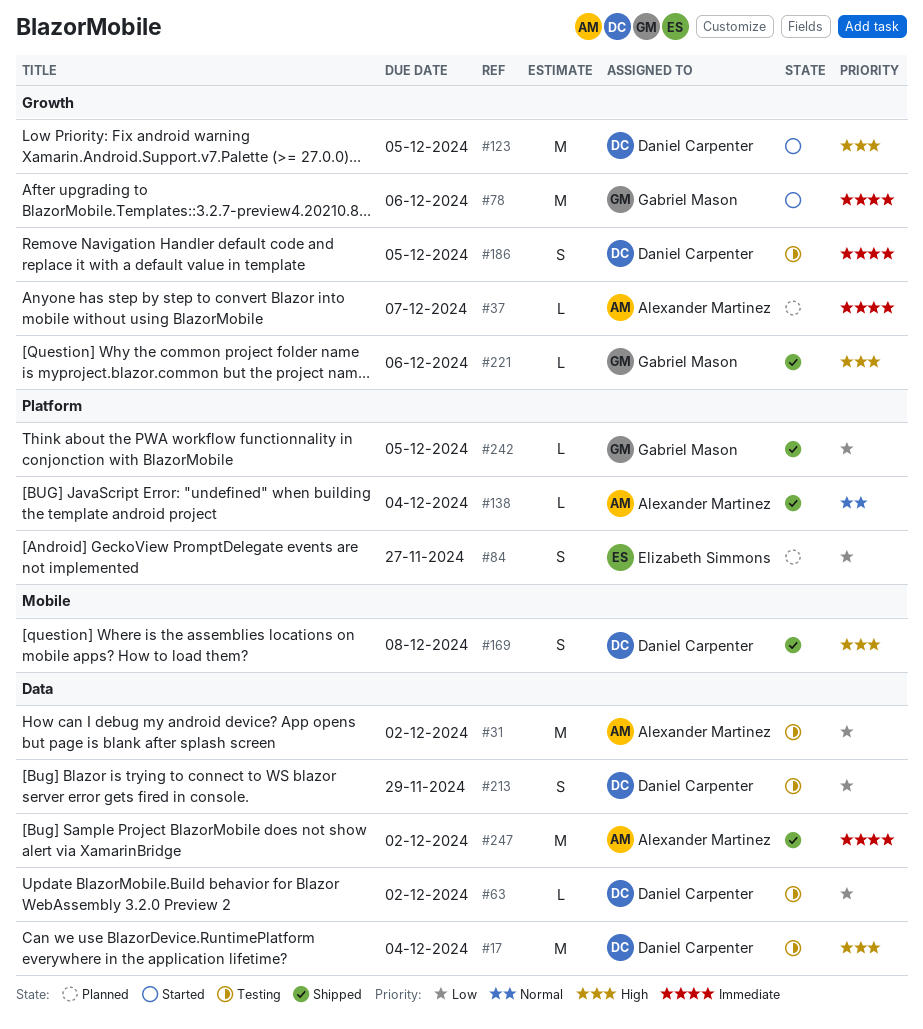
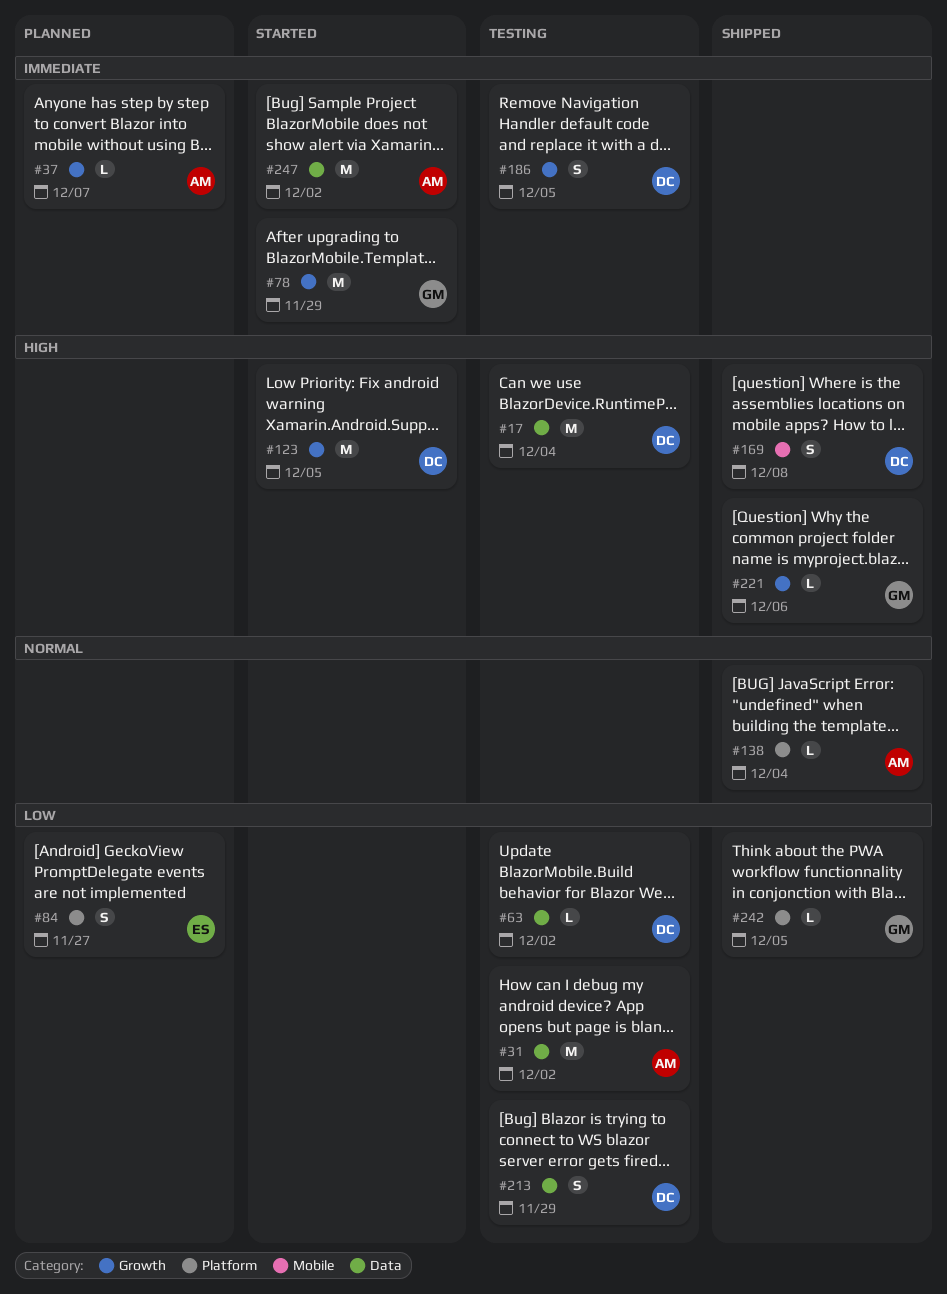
#78, due: Dec 6 -> Nov 29
#247, status: Shipped -> Started

